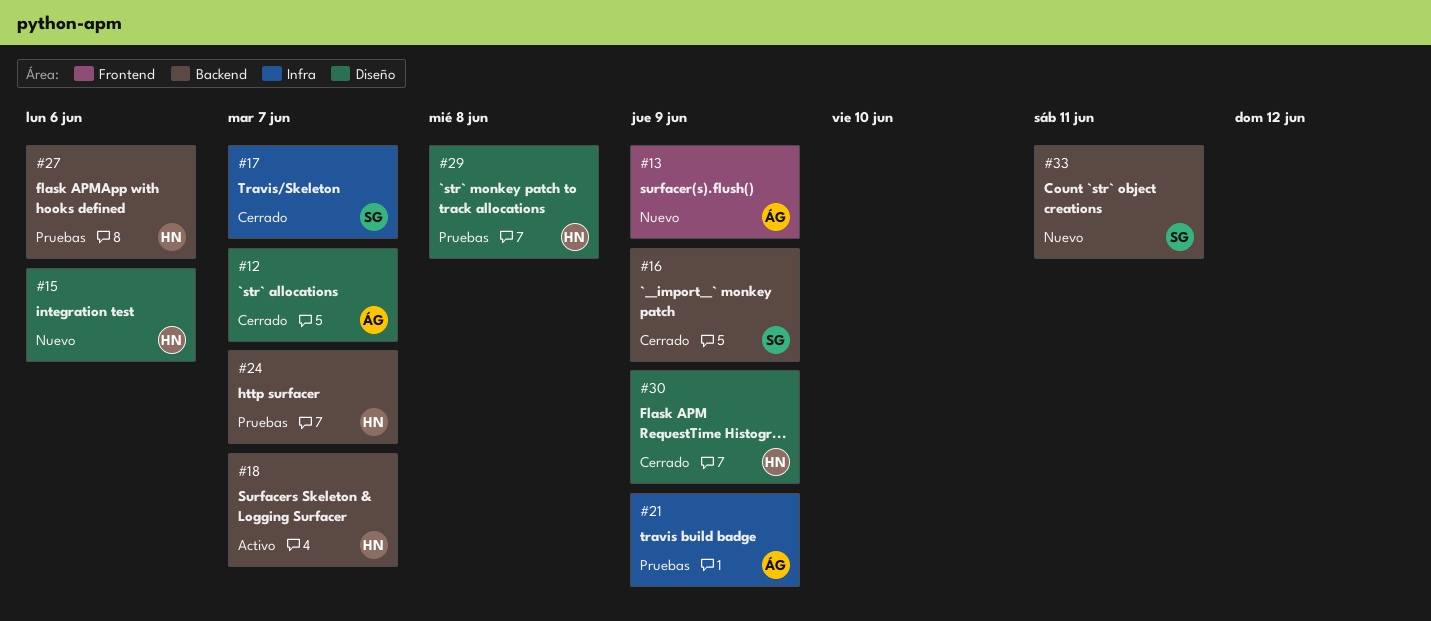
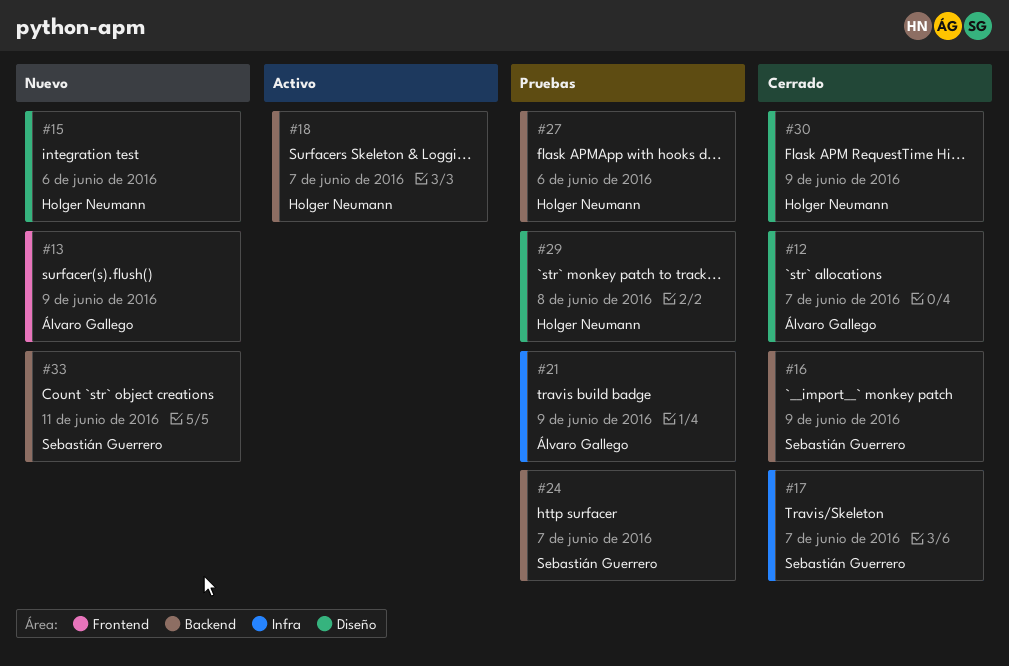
#24, owner: Holger Neumann -> Sebastián Guerrero

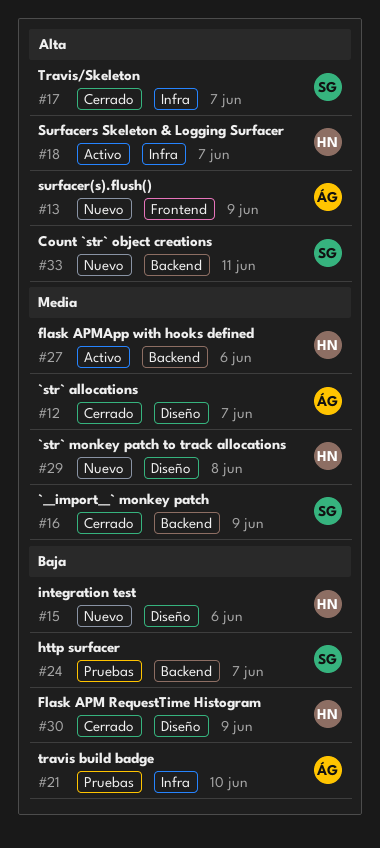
#18, label: Backend -> Infra
#21, due: Jun 9 -> Jun 10
#27, status: Pruebas -> Activo
#29, status: Pruebas -> Nuevo

